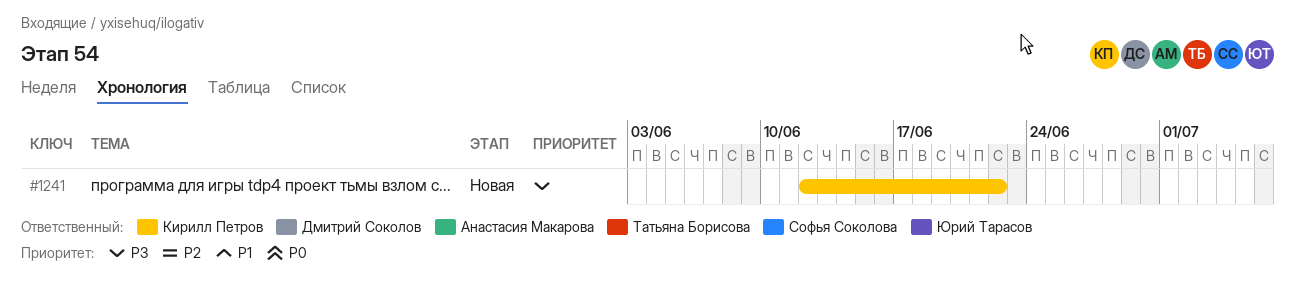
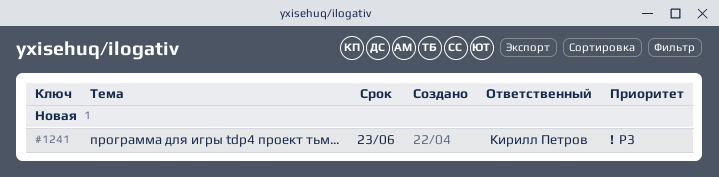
#1241, due: Jun 22 -> Jun 23

